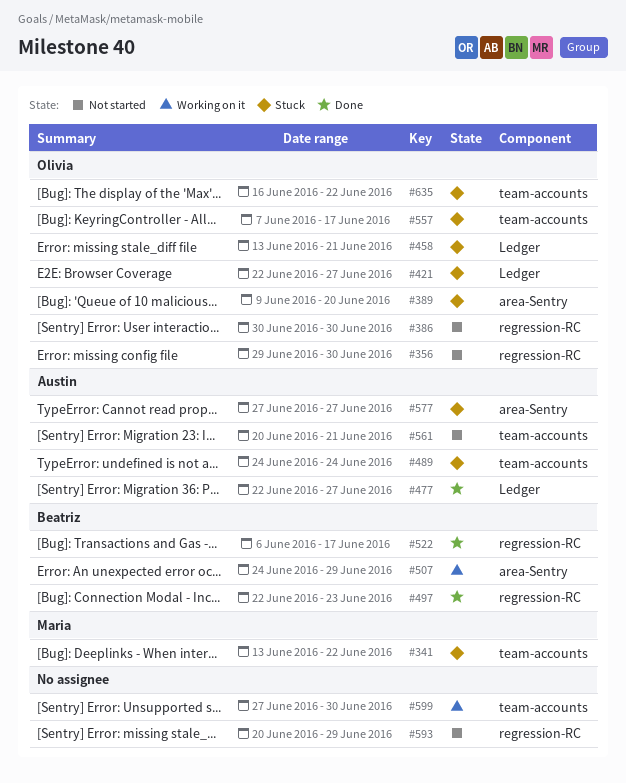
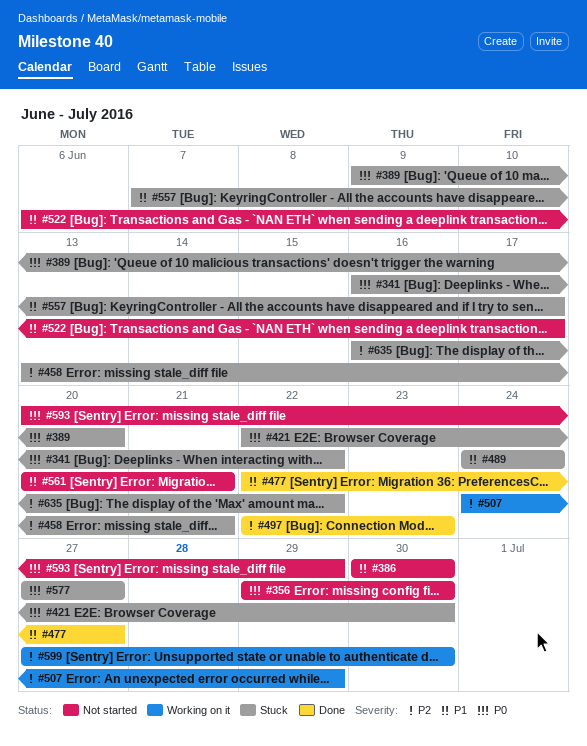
#341, start: Jun 13 -> Jun 16
#421, due: Jun 27 -> Jun 30
#522, status: Done -> Not started

